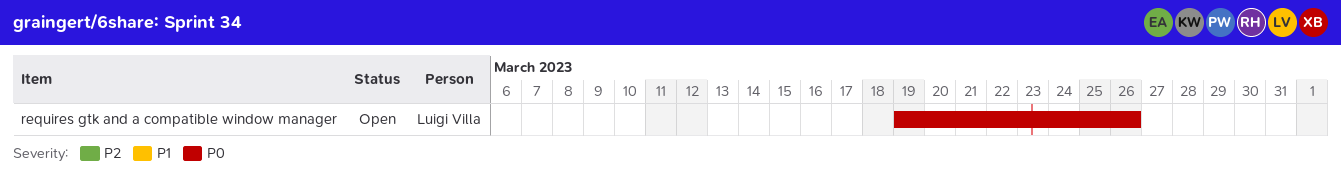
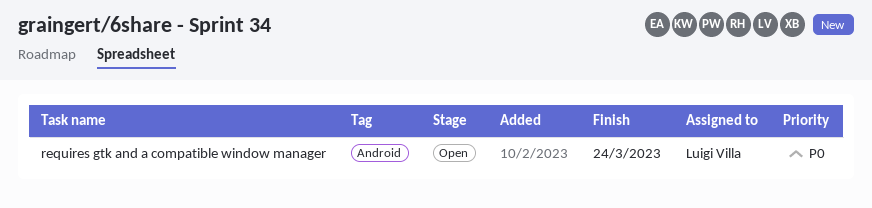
requires gtk and a compatible window manager, due: Mar 26 -> Mar 24

